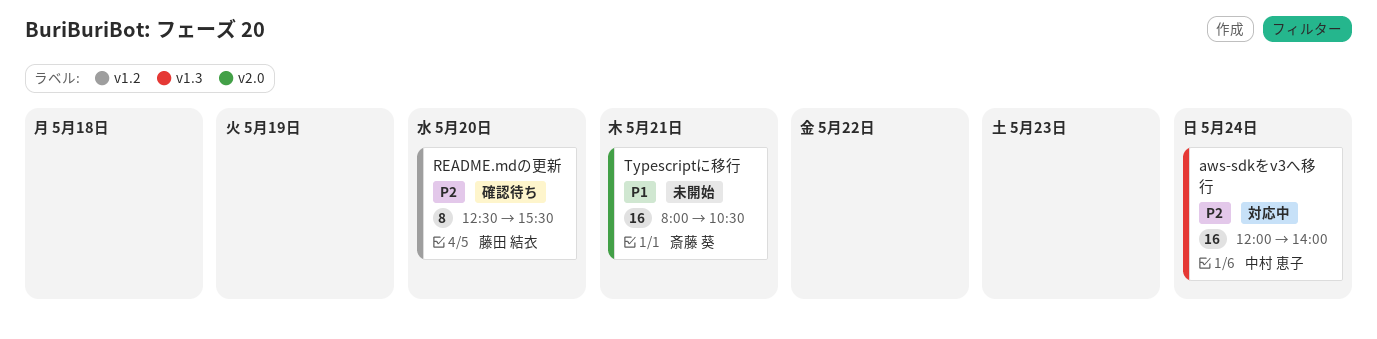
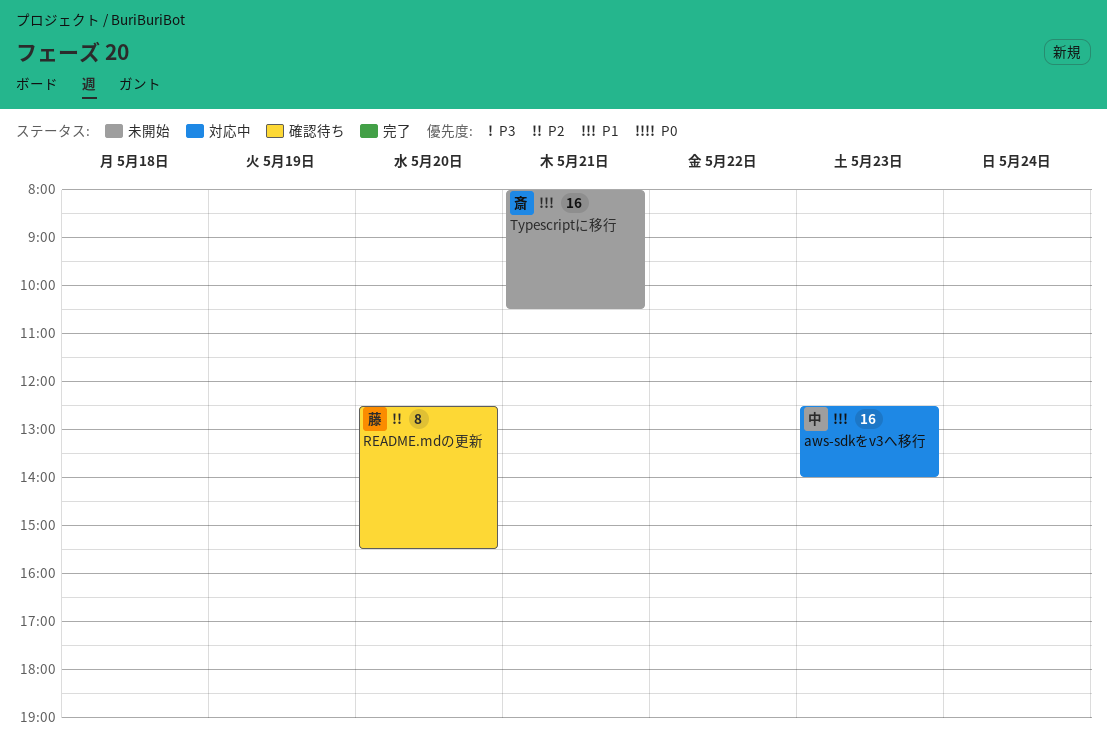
aws-sdkをv3へ移行, priority: P2 -> P1
aws-sdkをv3へ移行, day: May 24 -> May 23
aws-sdkをv3へ移行, begins: 12:00 -> 12:30

